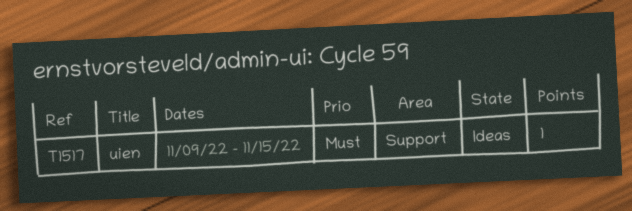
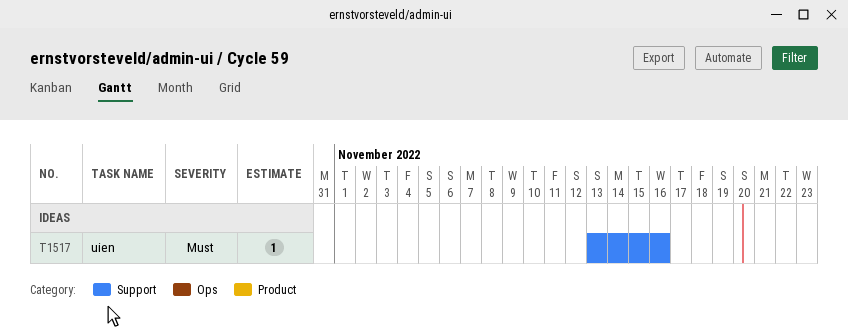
T1517, start: Nov 9 -> Nov 13
T1517, due: Nov 15 -> Nov 16

